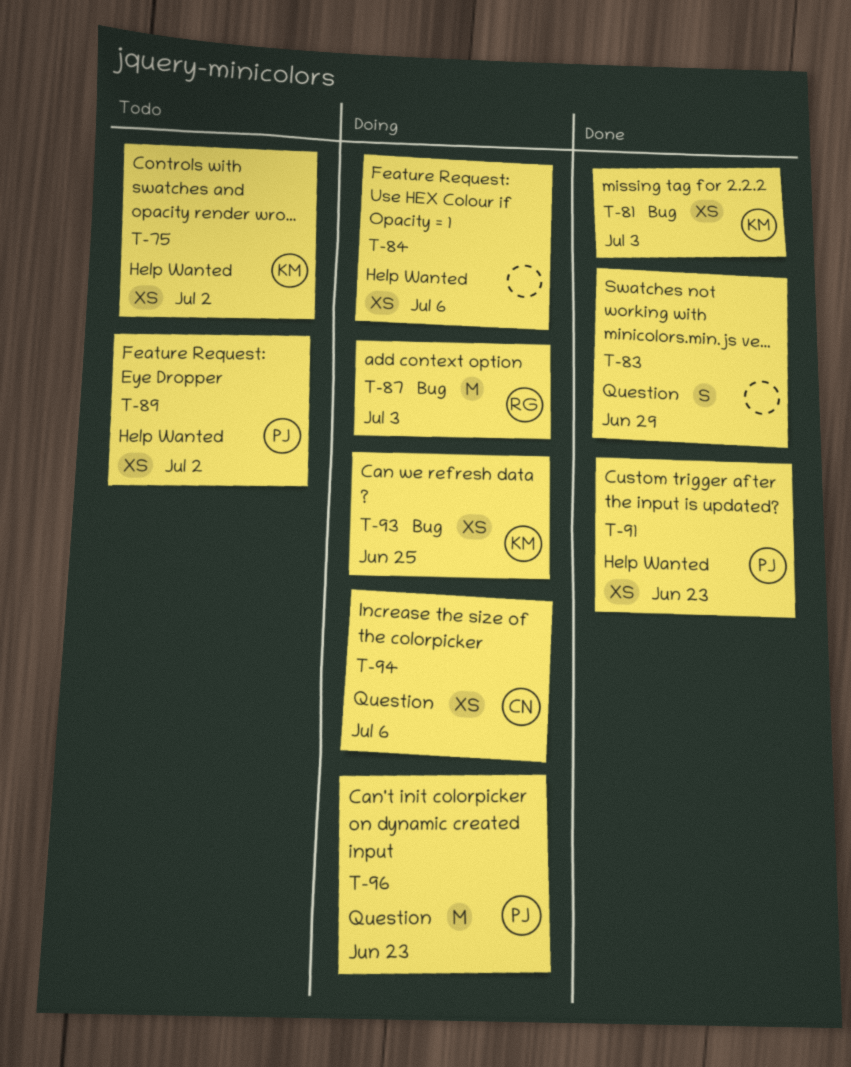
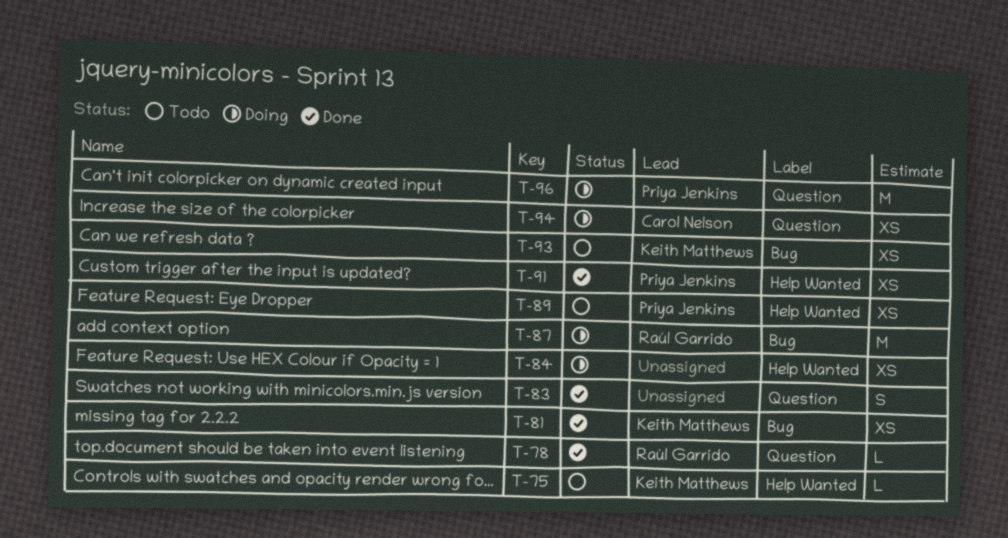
T-75, estimate: XS -> L
T-78: none -> present
T-93, status: Doing -> Todo

